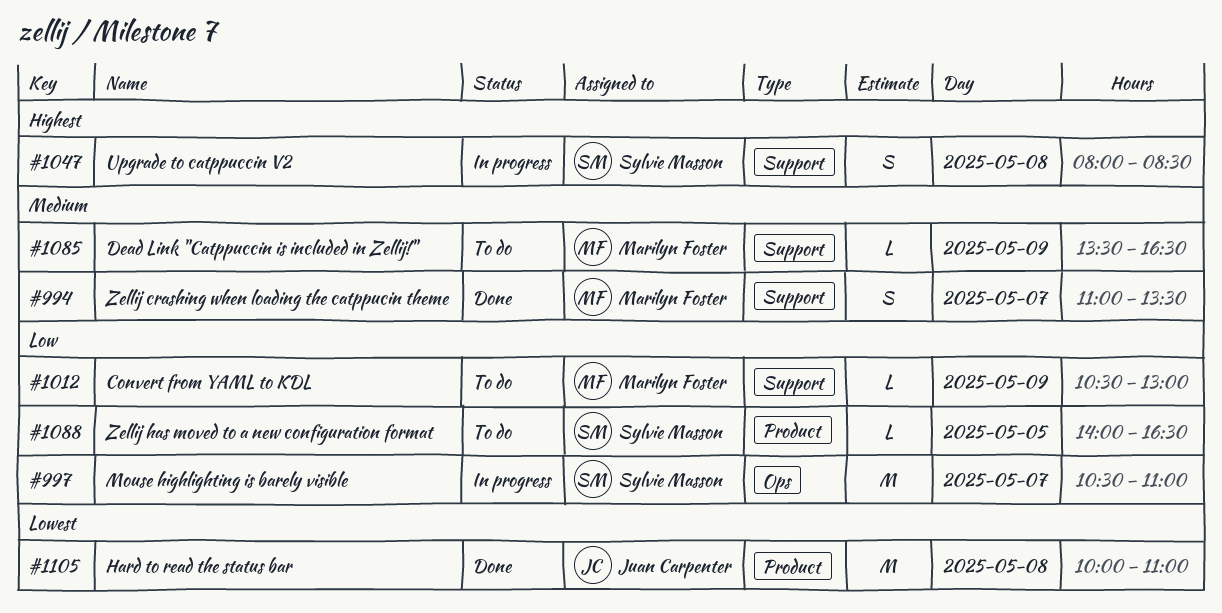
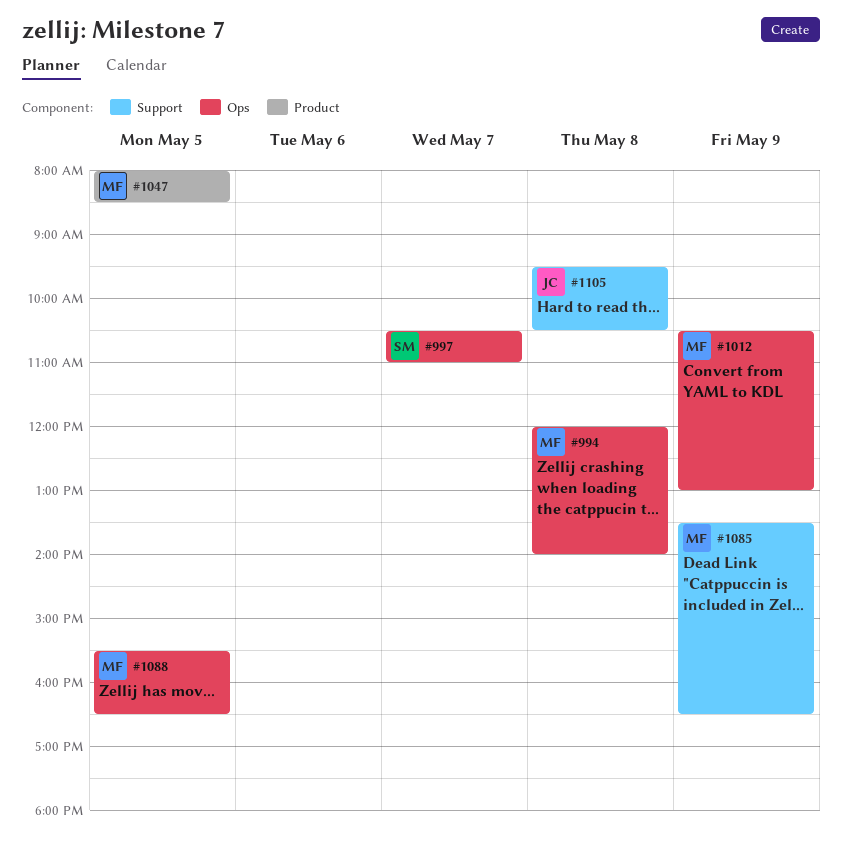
#994, label: Support -> Ops
#994, day: May 7 -> May 8
#994, begins: 11:00 -> 12:00
#994, ends: 13:30 -> 14:00
#1012, label: Support -> Ops
#1047, owner: Sylvie Masson -> Marilyn Foster
#1047, label: Support -> Product
#1047, day: May 8 -> May 5
#1088, owner: Sylvie Masson -> Marilyn Foster
#1088, label: Product -> Ops
#1088, begins: 14:00 -> 15:30
#1105, label: Product -> Support
#1105, begins: 10:00 -> 09:30
#1105, ends: 11:00 -> 10:30

